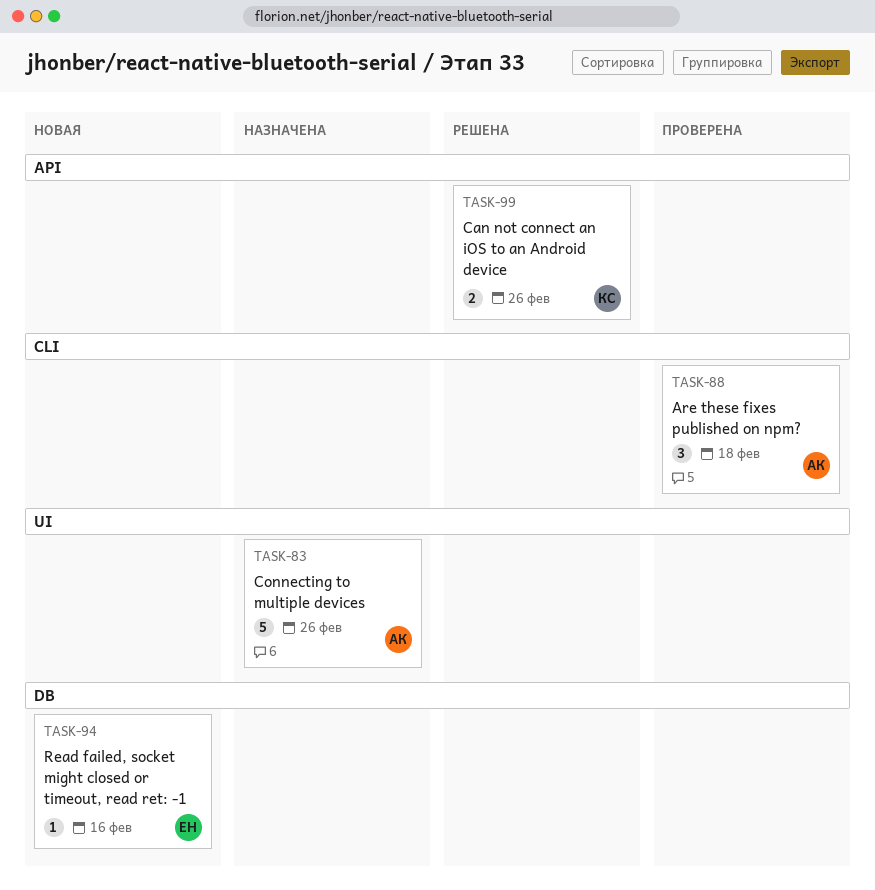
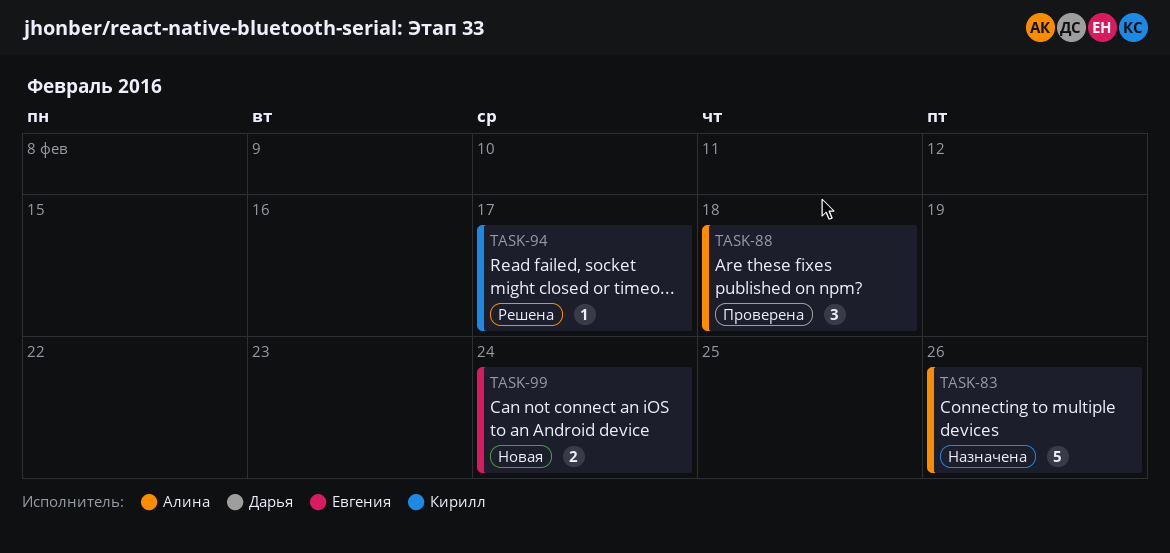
TASK-94, status: Новая -> Решена
TASK-94, owner: Евгения -> Кирилл
TASK-94, due: Feb 16 -> Feb 17
TASK-99, status: Решена -> Новая
TASK-99, owner: Кирилл -> Евгения
TASK-99, due: Feb 26 -> Feb 24

